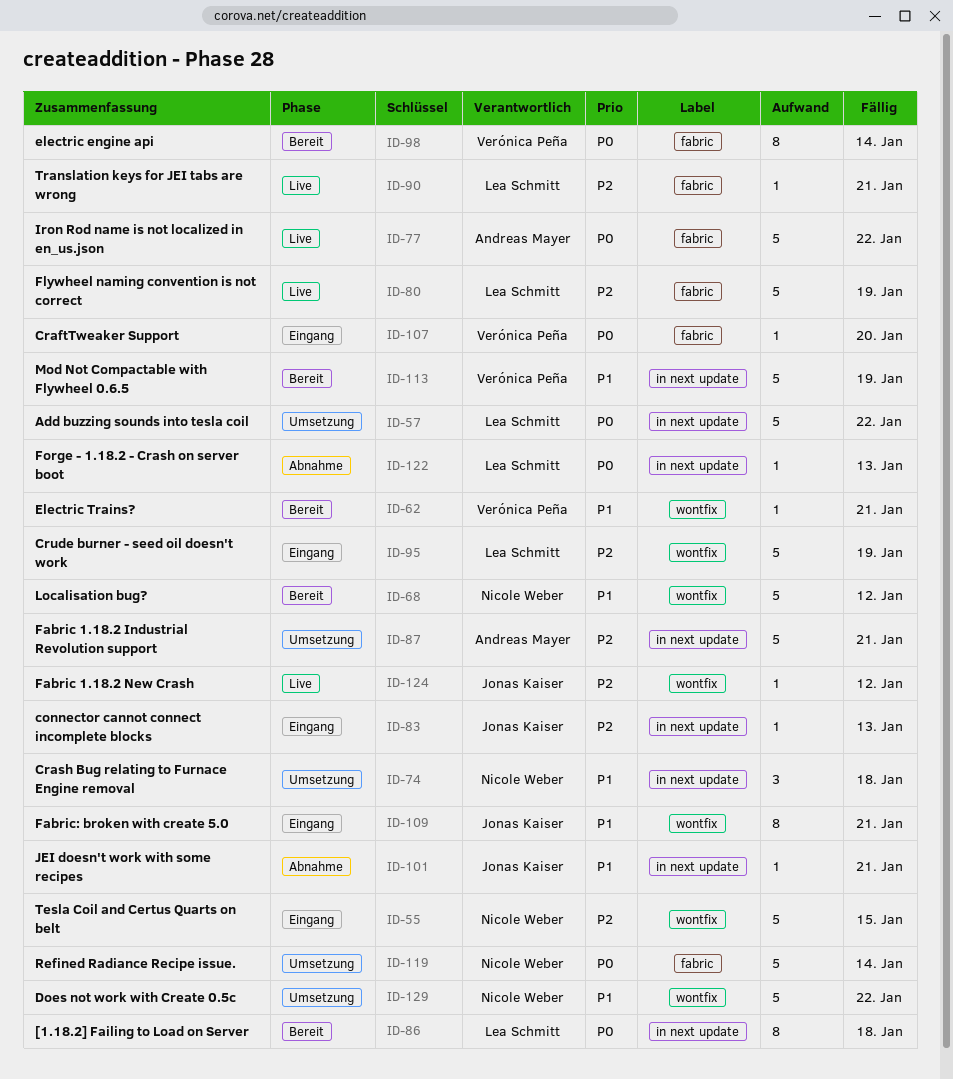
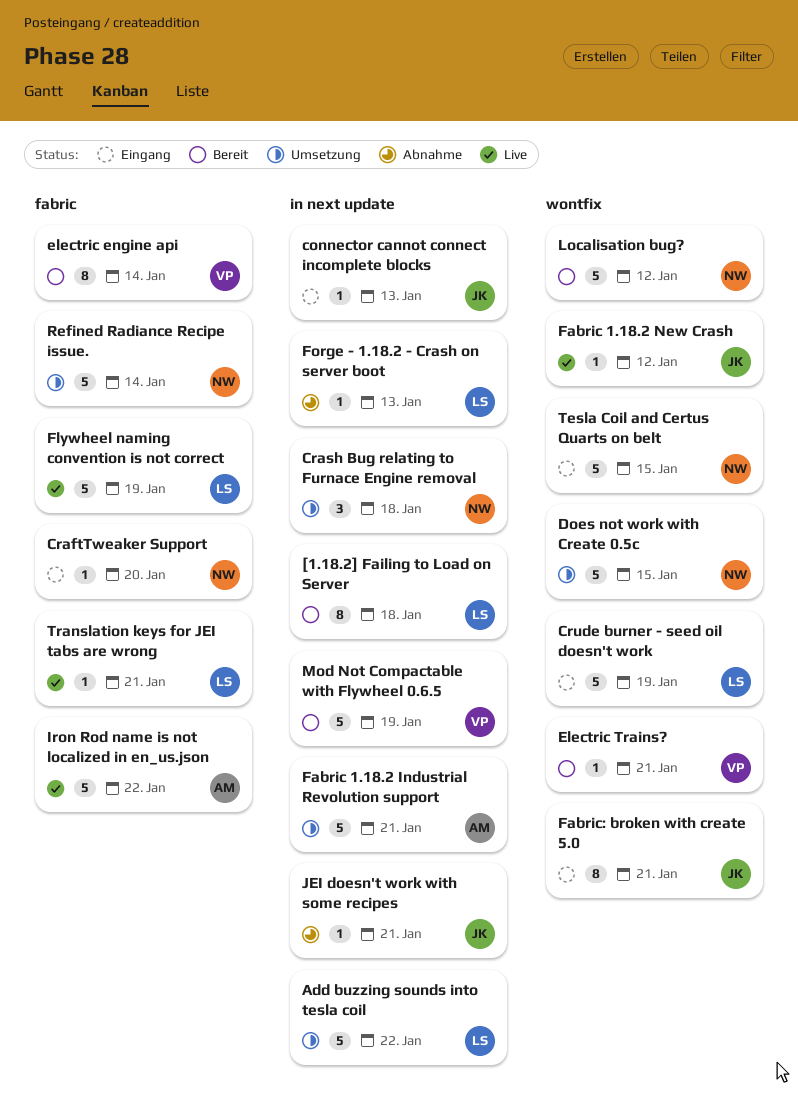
CraftTweaker Support, owner: Verónica Peña -> Nicole Weber
Does not work with Create 0.5c, due: Jan 22 -> Jan 15

